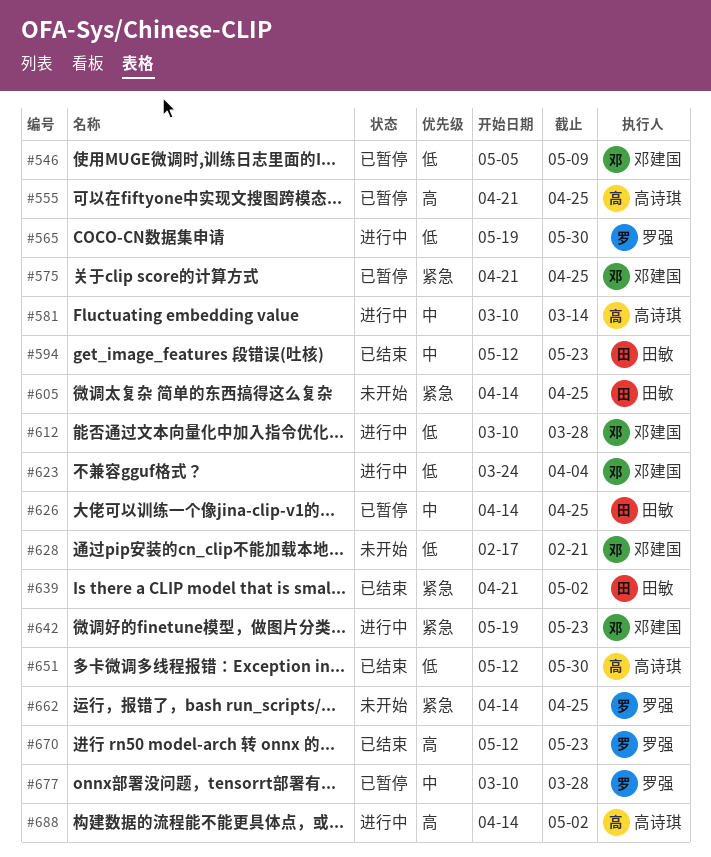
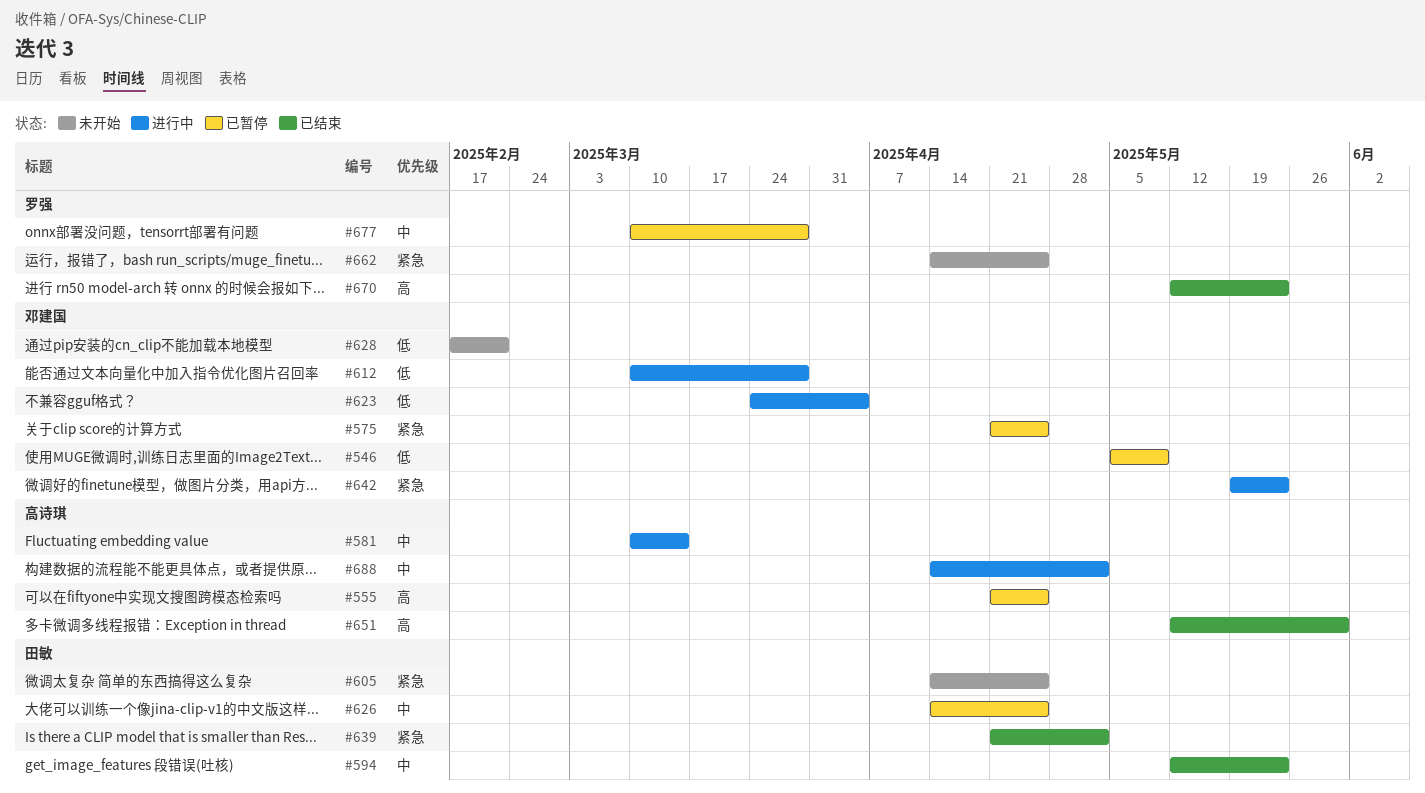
#565: present -> none
#651, priority: 低 -> 高
#688, priority: 高 -> 中

